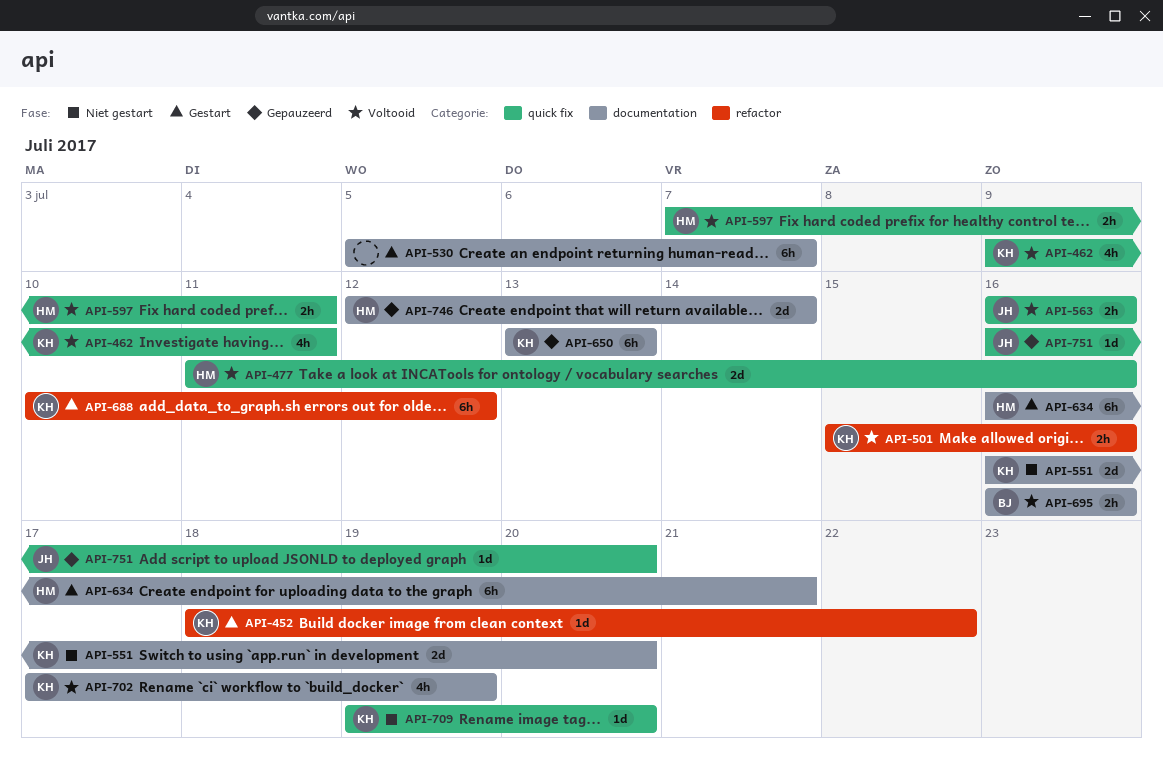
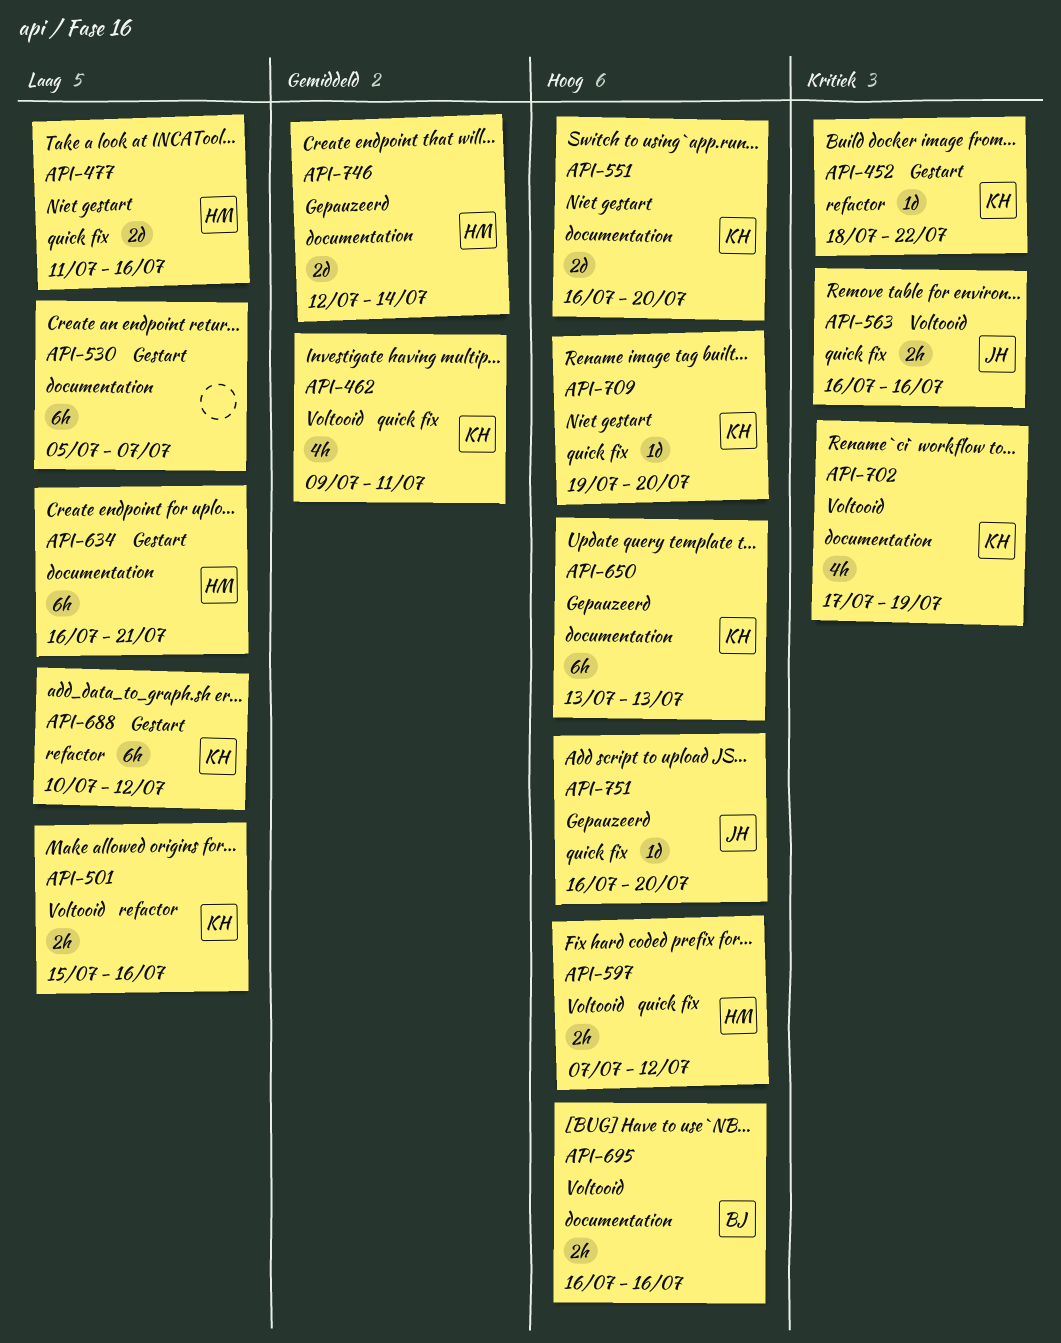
API-477, status: Voltooid -> Niet gestart
API-597, due: Jul 11 -> Jul 12

